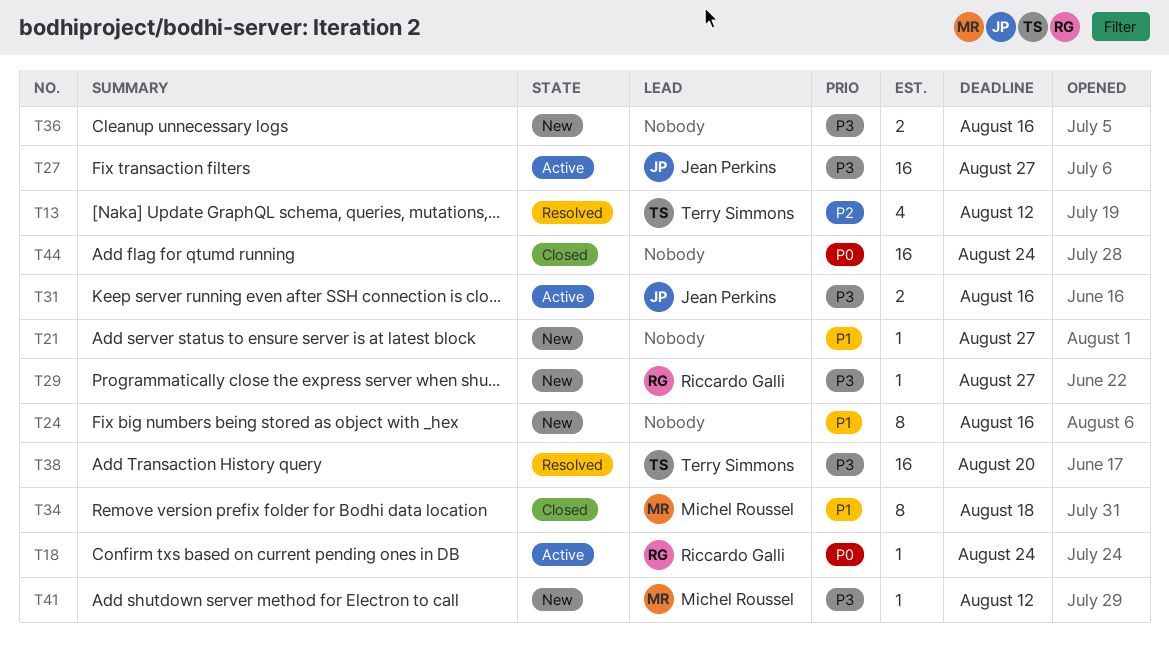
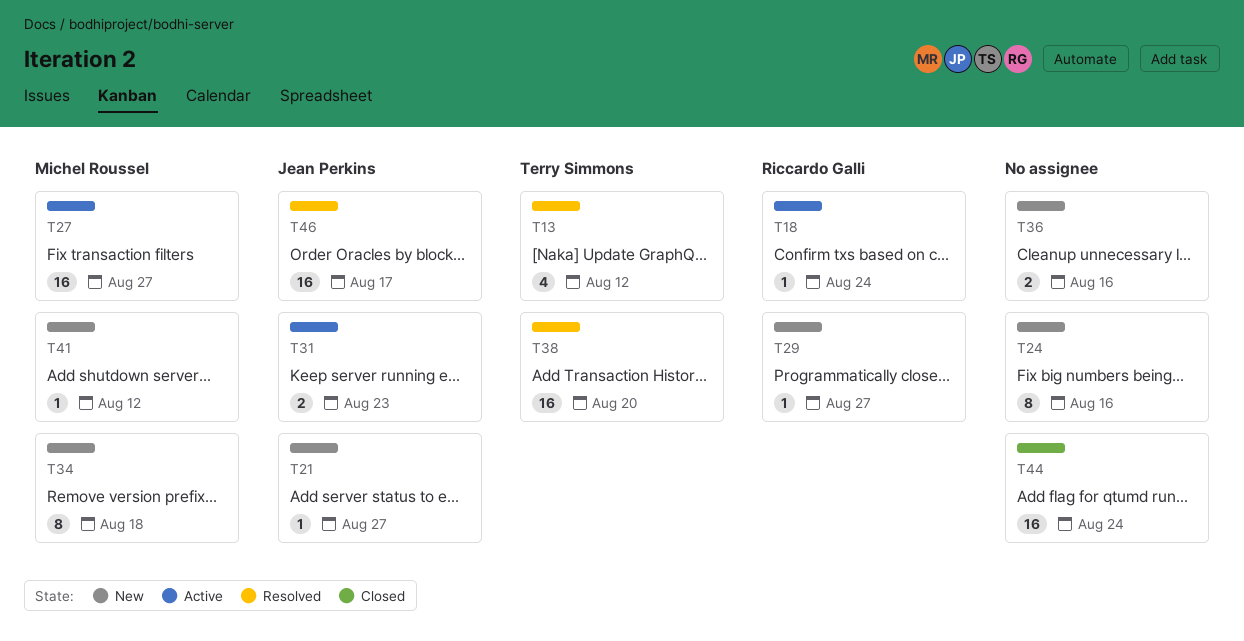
T21, owner: none -> Jean Perkins
T27, owner: Jean Perkins -> Michel Roussel
T31, due: Aug 16 -> Aug 23
T34, status: Closed -> New
T46: none -> present

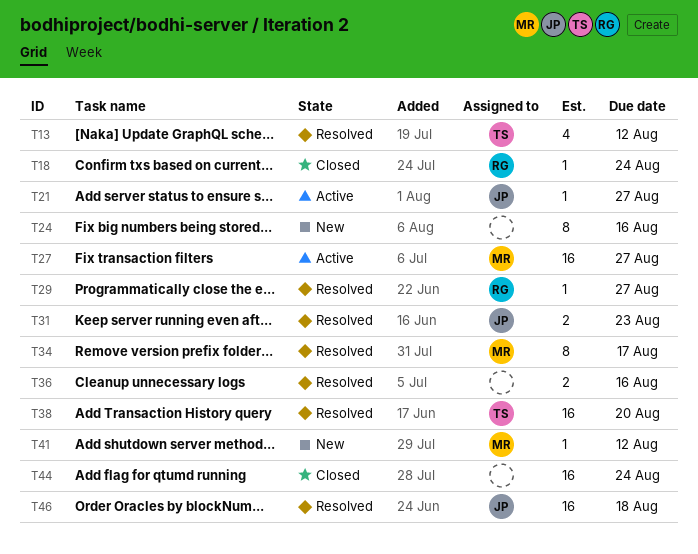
T18, status: Active -> Closed
T21, status: New -> Active
T29, status: New -> Resolved
T31, status: Active -> Resolved
T34, status: New -> Resolved
T34, due: Aug 18 -> Aug 17
T36, status: New -> Resolved
T46, due: Aug 17 -> Aug 18

